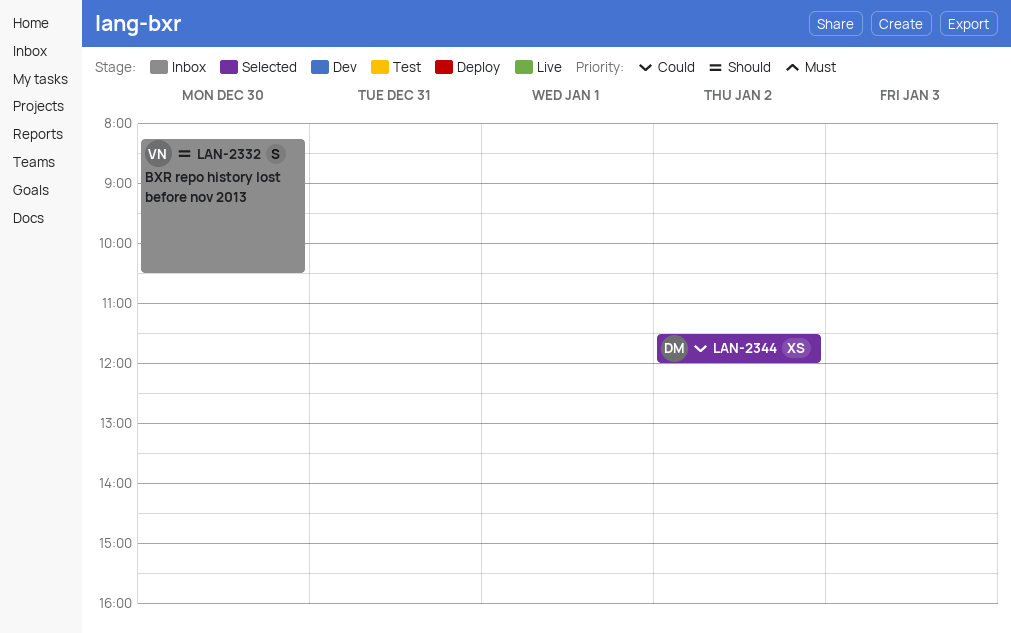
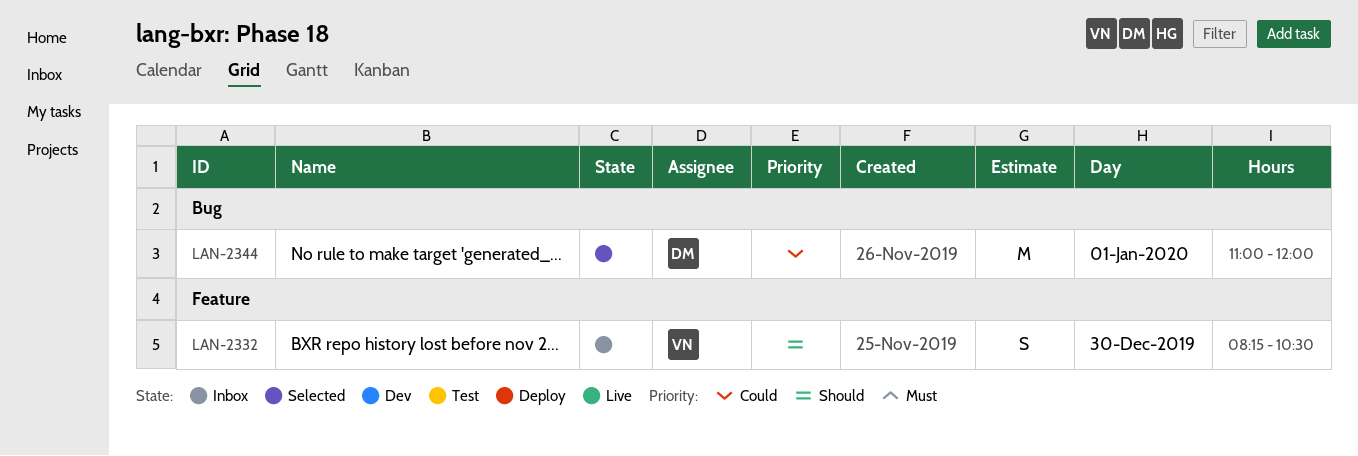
LAN-2344, estimate: XS -> M
LAN-2344, day: Jan 2 -> Jan 1
LAN-2344, begins: 11:30 -> 11:00

